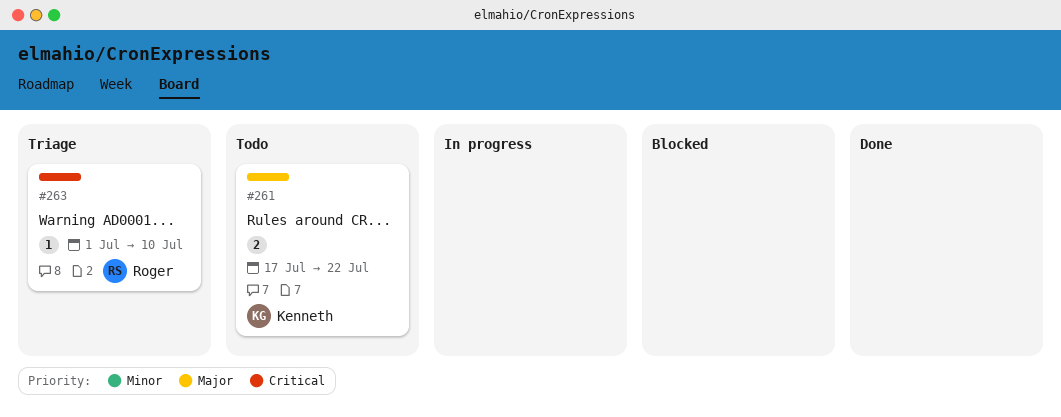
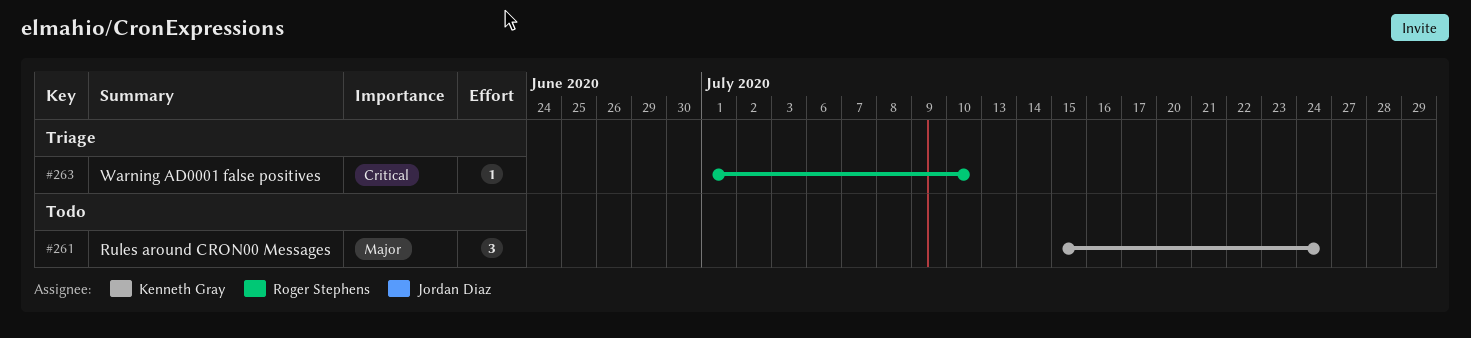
#261, estimate: 2 -> 3
#261, start: Jul 17 -> Jul 15
#261, due: Jul 22 -> Jul 24

